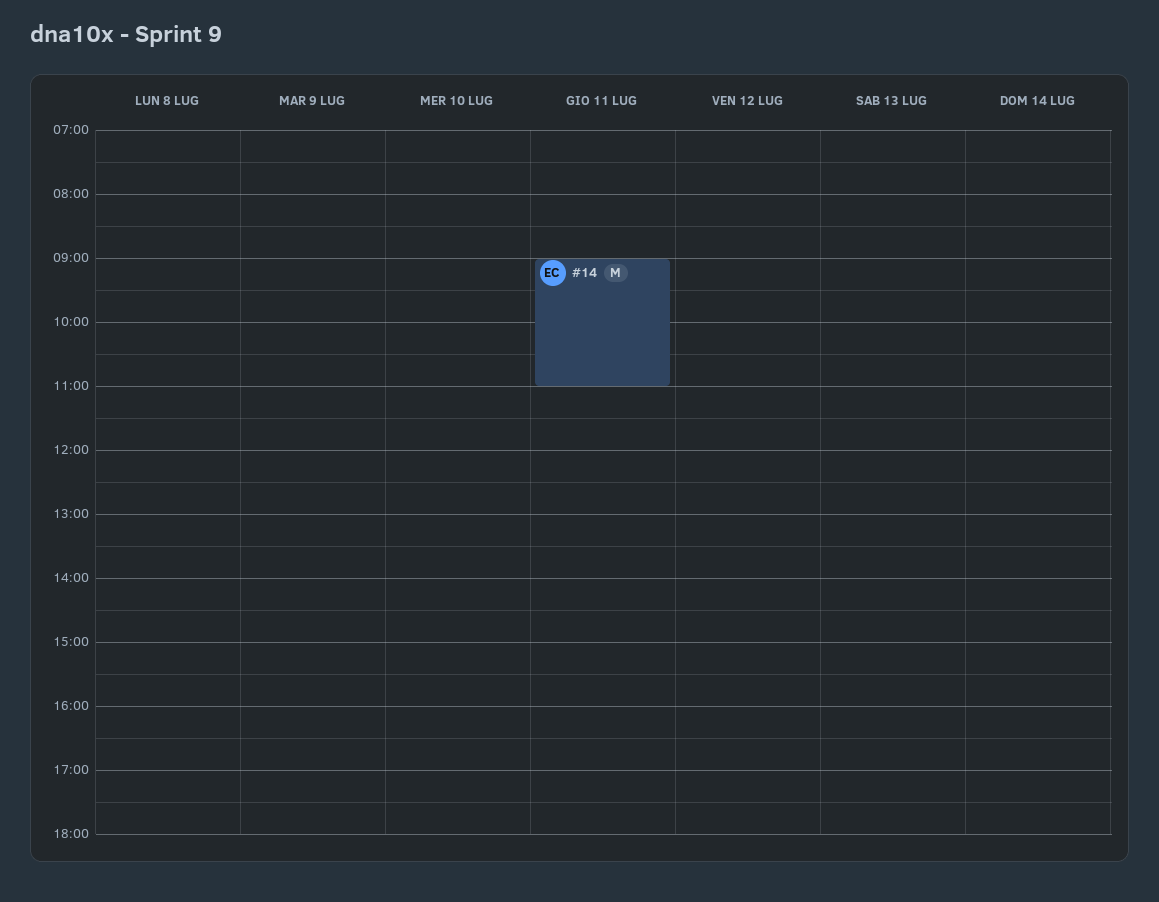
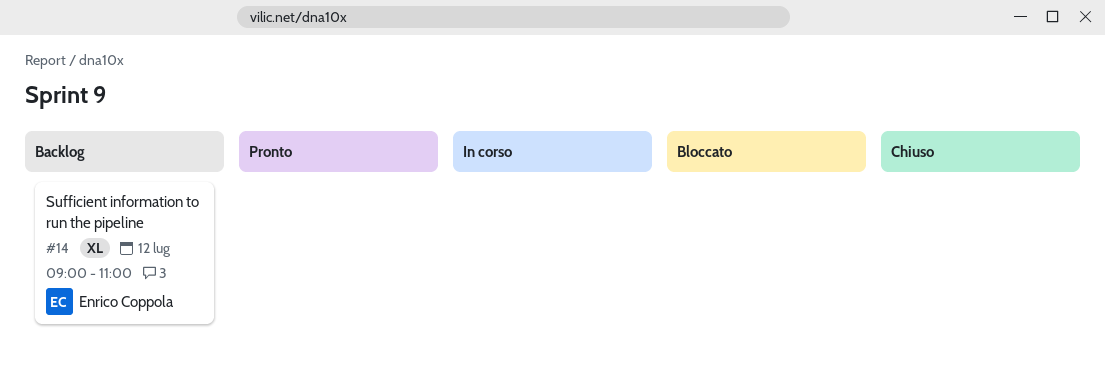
#14, estimate: M -> XL
#14, day: Jul 11 -> Jul 12

